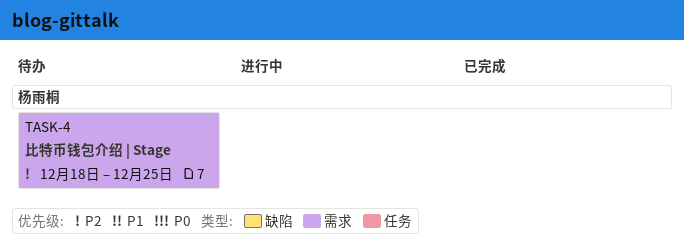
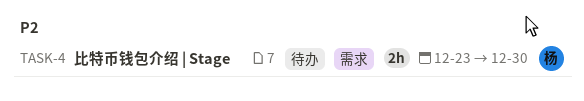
TASK-4, start: Dec 18 -> Dec 23
TASK-4, due: Dec 25 -> Dec 30

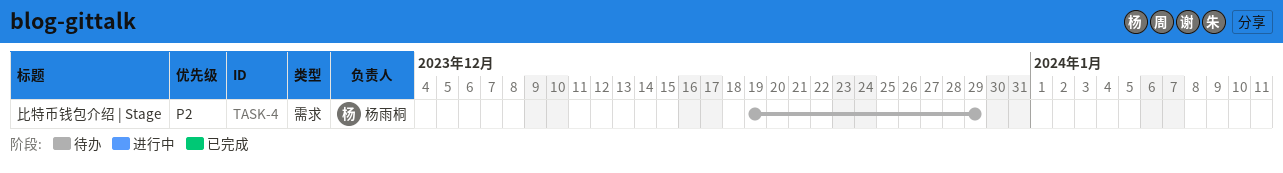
TASK-4, start: Dec 23 -> Dec 19
TASK-4, due: Dec 30 -> Dec 29

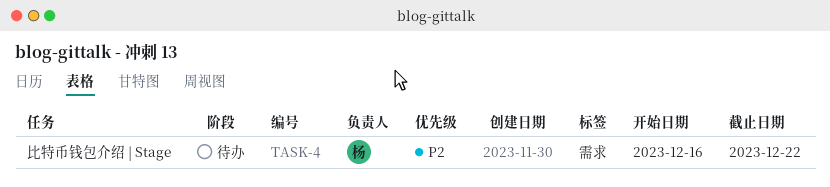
TASK-4, start: Dec 19 -> Dec 16
TASK-4, due: Dec 29 -> Dec 22

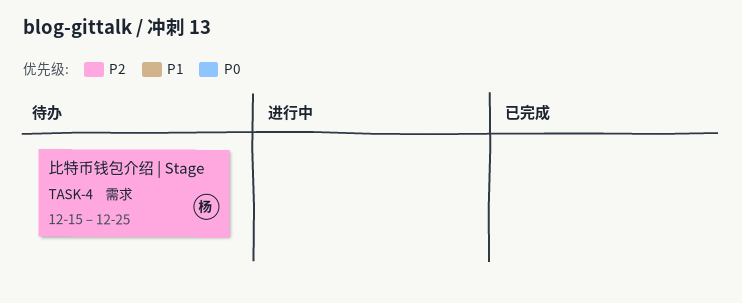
TASK-4, start: Dec 16 -> Dec 15
TASK-4, due: Dec 22 -> Dec 25

